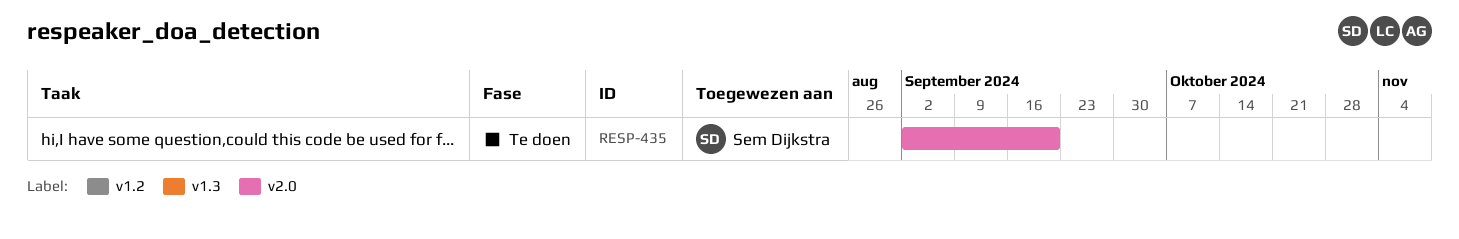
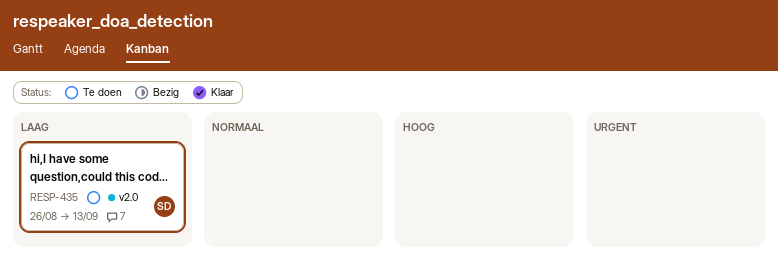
RESP-435, start: Sep 2 -> Aug 26
RESP-435, due: Sep 20 -> Sep 13

